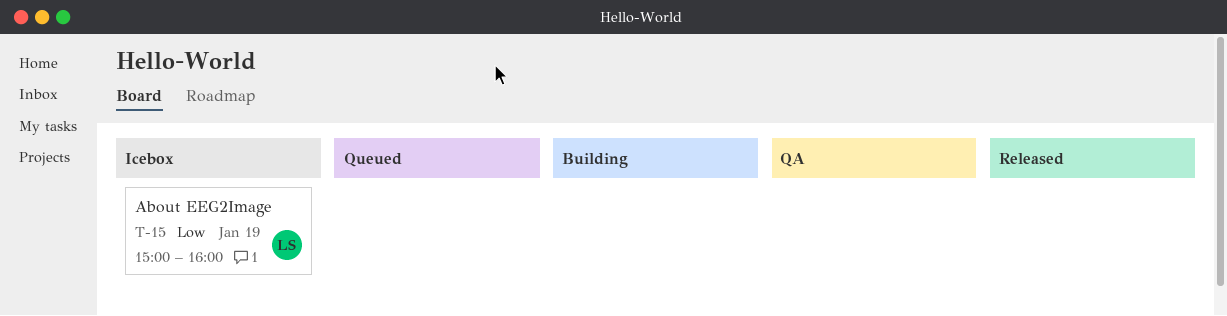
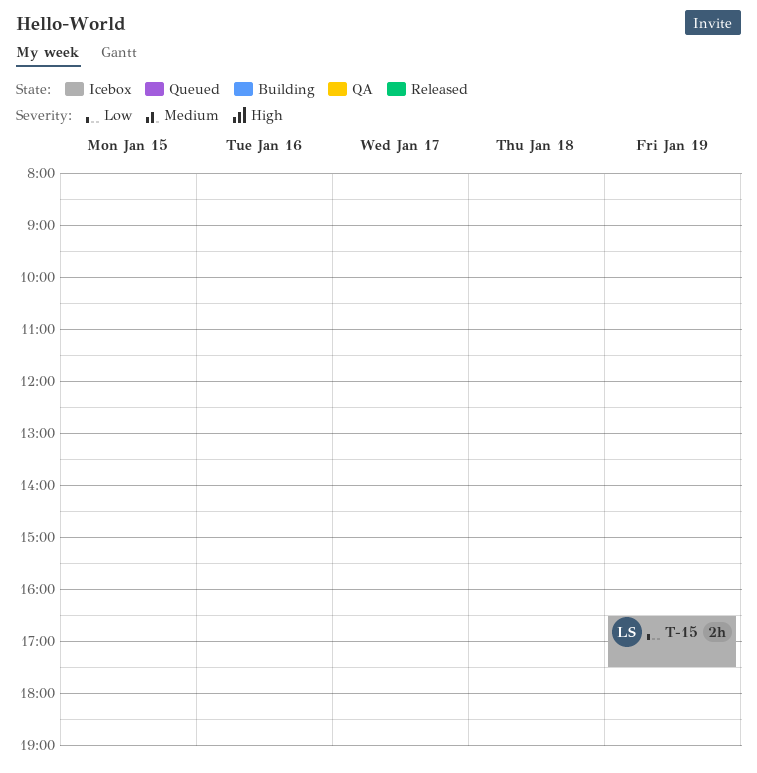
T-15, begins: 15:00 -> 16:30
T-15, ends: 16:00 -> 17:30

